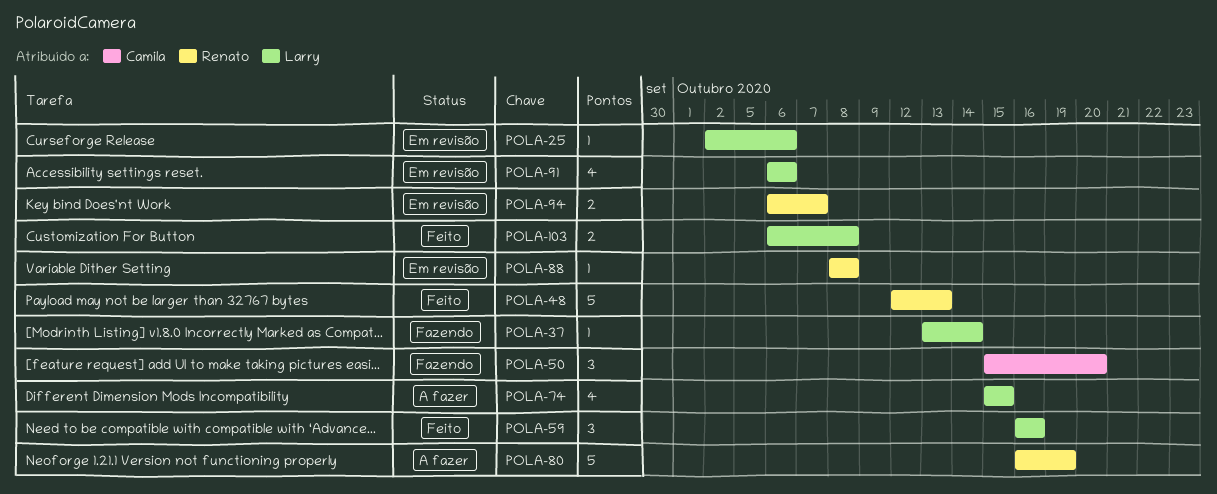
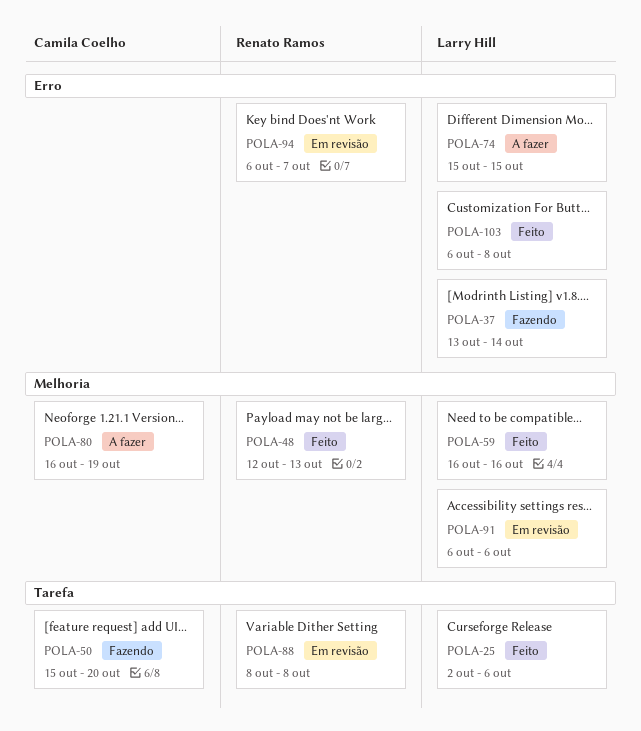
POLA-25, status: Em revisão -> Feito
POLA-80, owner: Renato Ramos -> Camila Coelho

